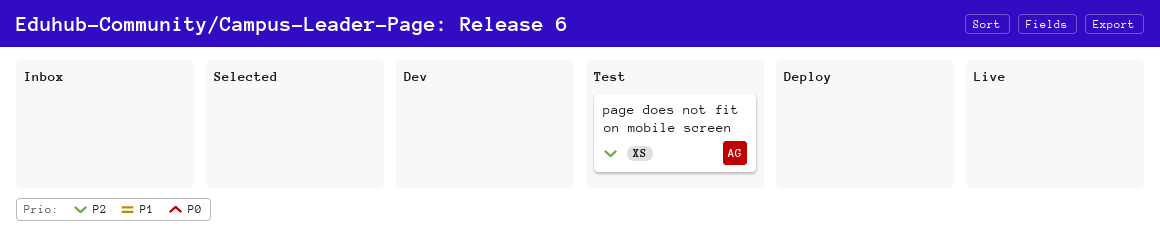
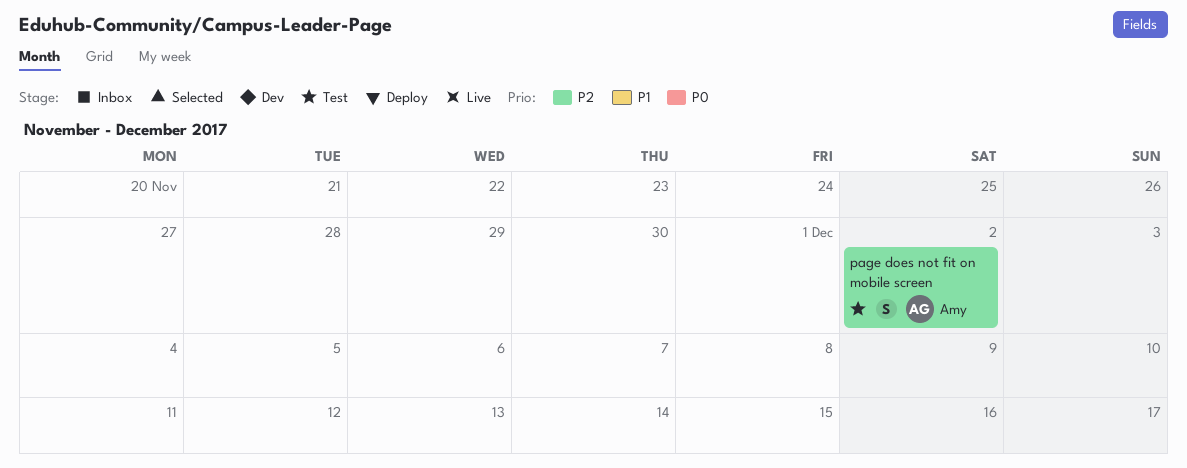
page does not fit on mobile screen, estimate: XS -> S

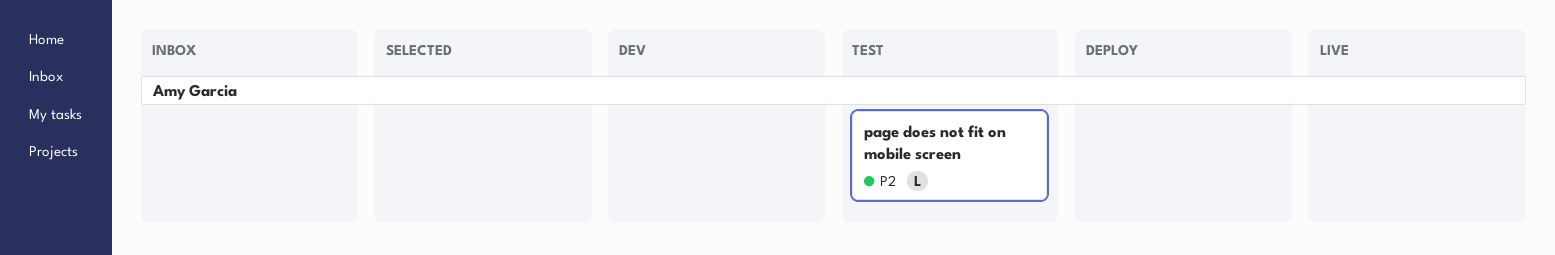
page does not fit on mobile screen, estimate: S -> L

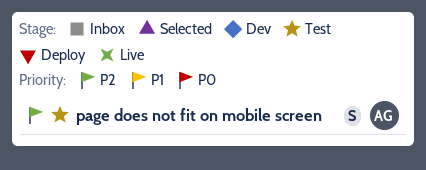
page does not fit on mobile screen, estimate: L -> S

